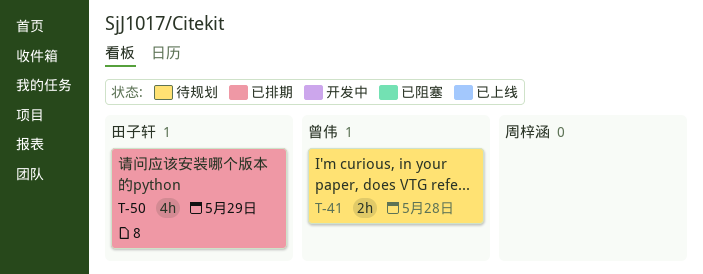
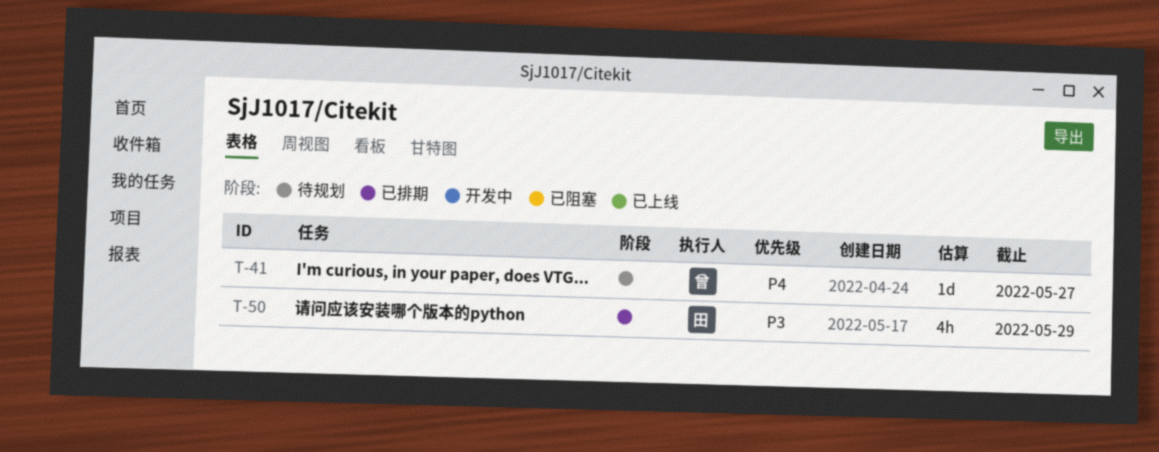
T-41, estimate: 2h -> 1d
T-41, due: May 28 -> May 27

